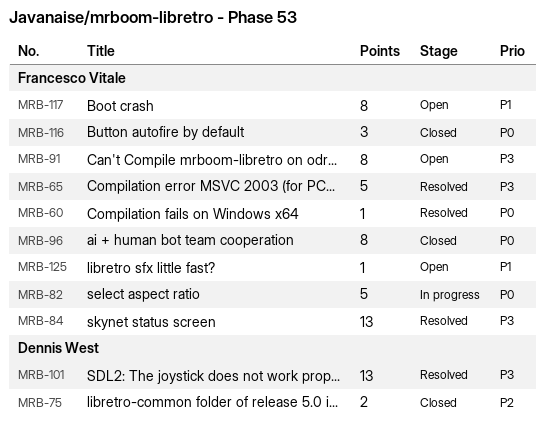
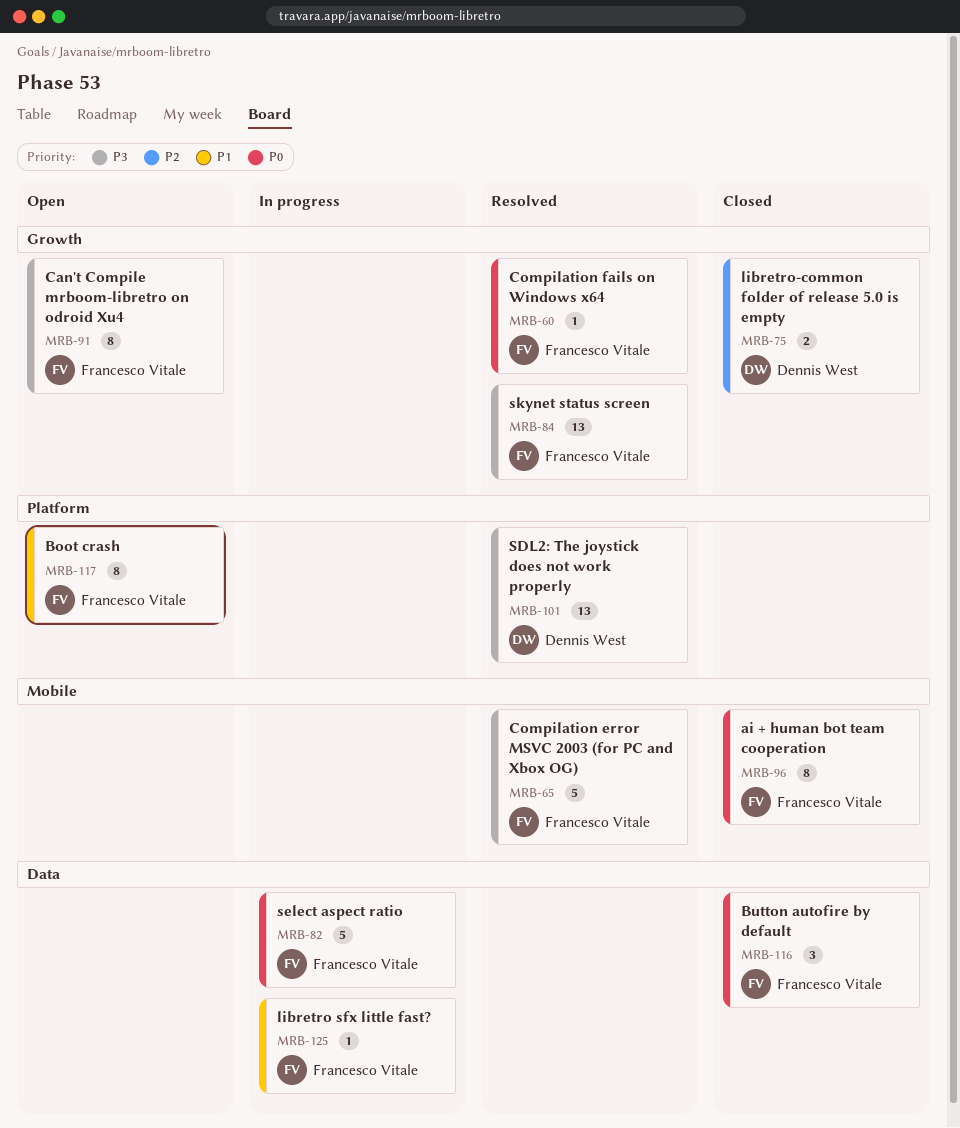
MRB-125, status: Open -> In progress

